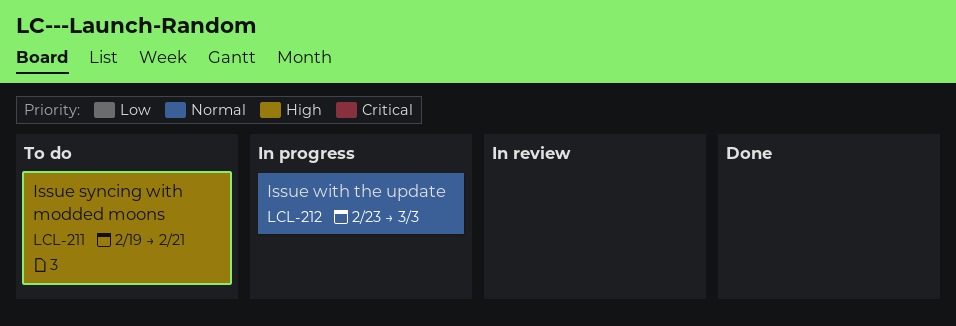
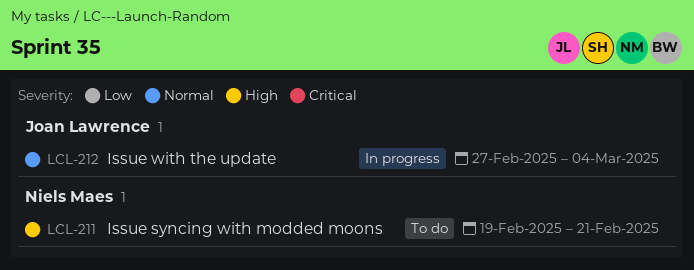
LCL-212, start: Feb 23 -> Feb 27
LCL-212, due: Mar 3 -> Mar 4

